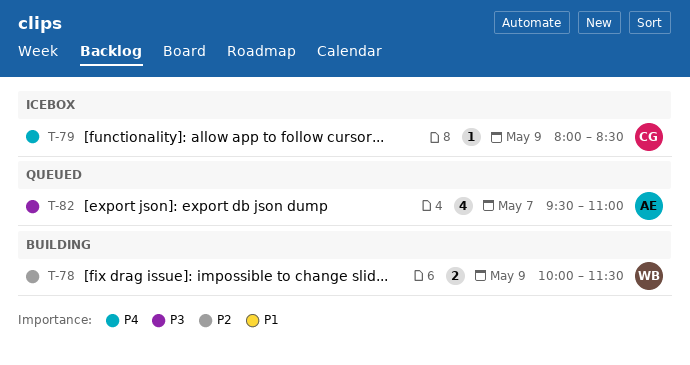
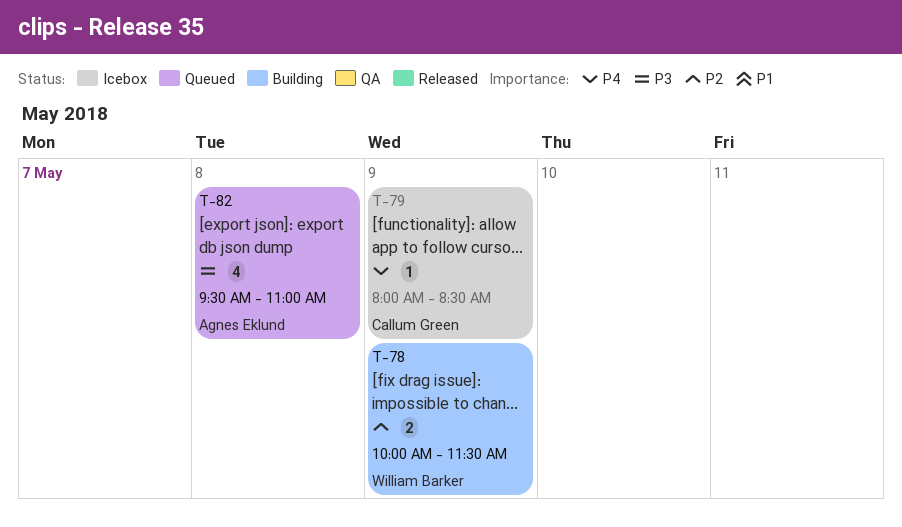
T-82, day: May 7 -> May 8

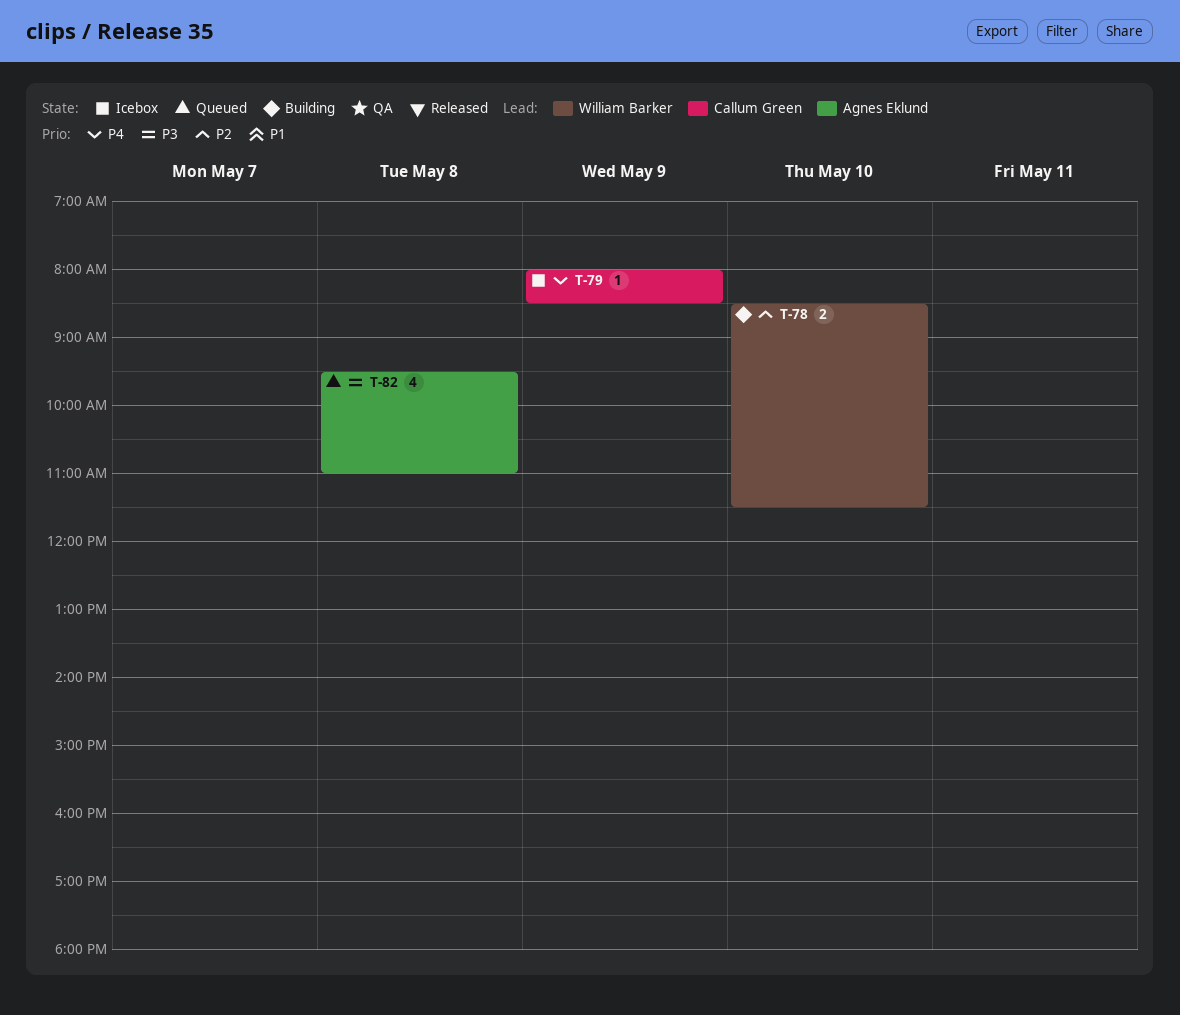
T-78, day: May 9 -> May 10
T-78, begins: 10:00 -> 08:30

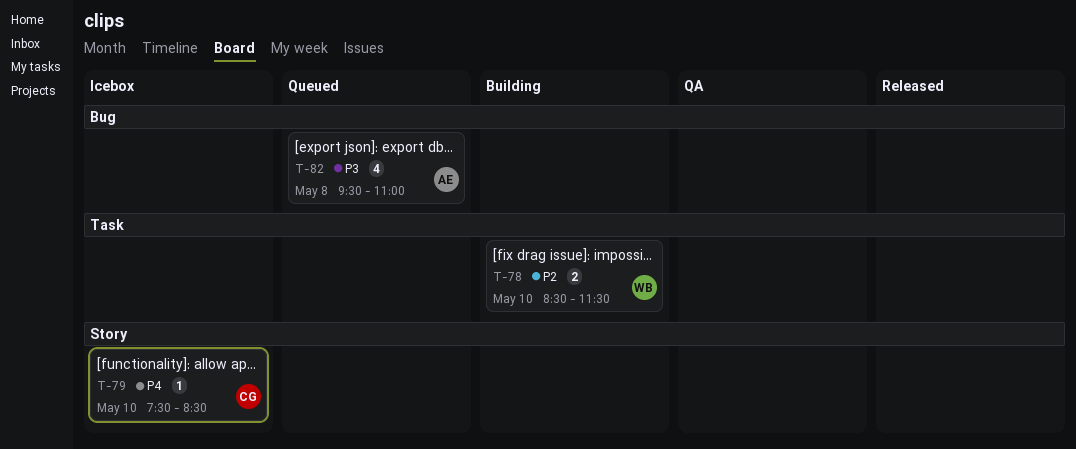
T-79, day: May 9 -> May 10
T-79, begins: 08:00 -> 07:30

